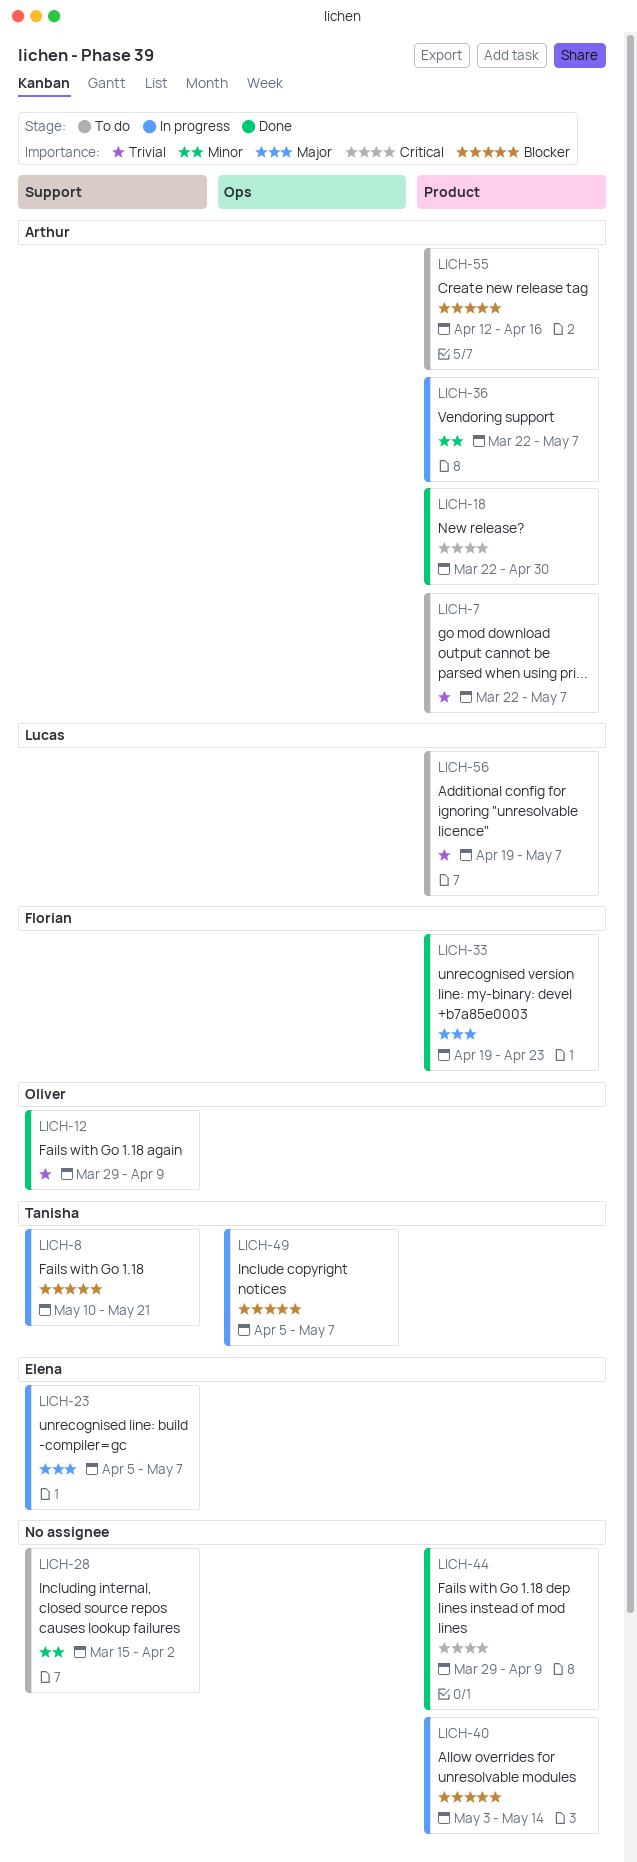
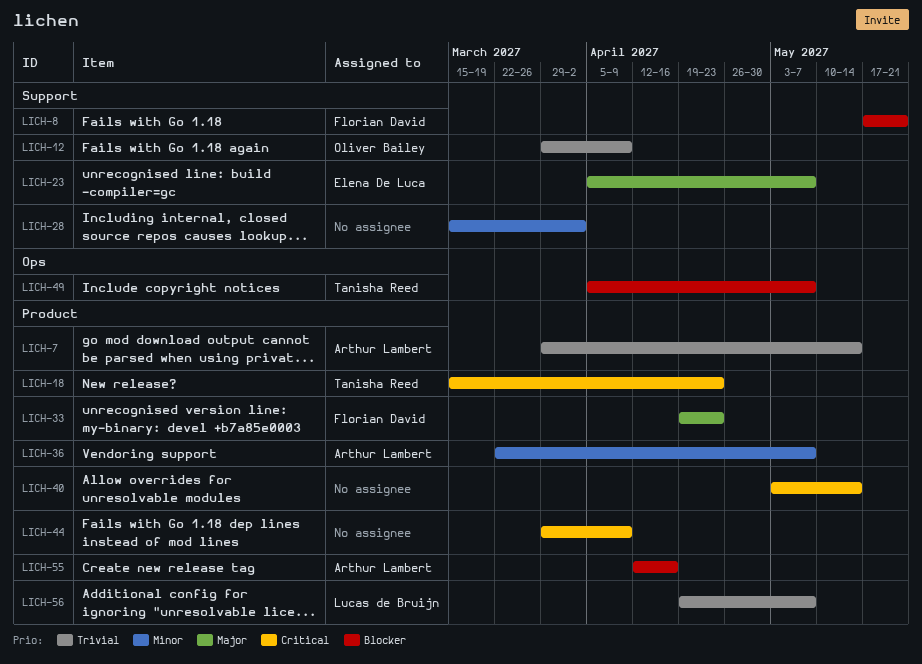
LICH-7, start: Mar 22 -> Mar 29
LICH-7, due: May 7 -> May 14
LICH-8, owner: Tanisha Reed -> Florian David
LICH-8, start: May 10 -> May 17
LICH-18, owner: Arthur Lambert -> Tanisha Reed
LICH-18, start: Mar 22 -> Mar 15
LICH-18, due: Apr 30 -> Apr 23
LICH-40, priority: Blocker -> Critical

